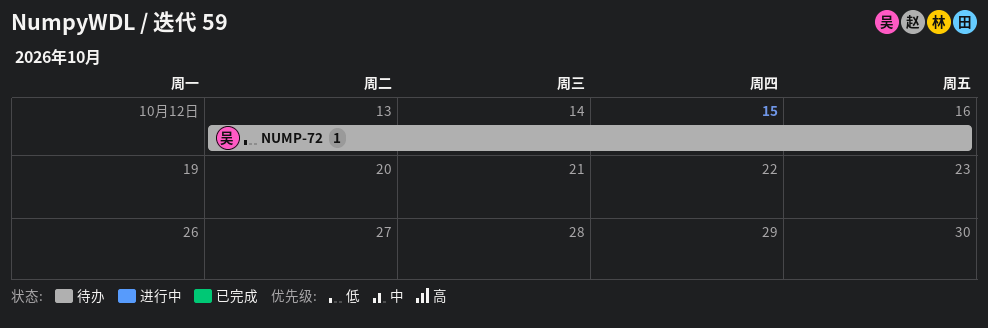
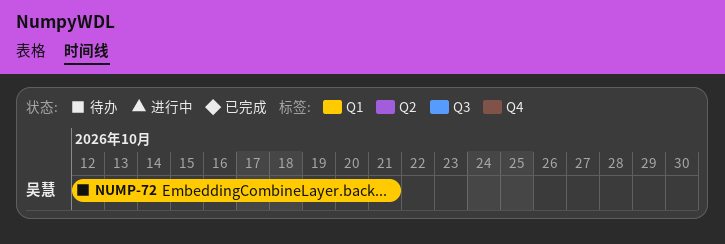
NUMP-72, start: Oct 13 -> Oct 12
NUMP-72, due: Oct 16 -> Oct 21

